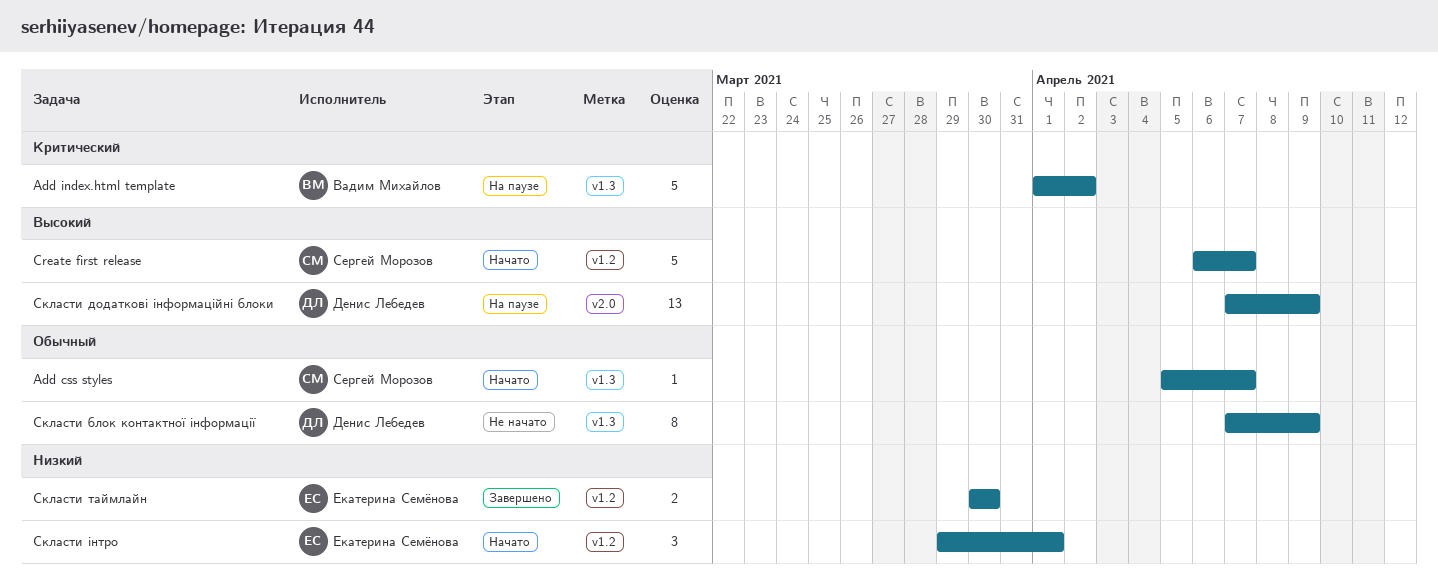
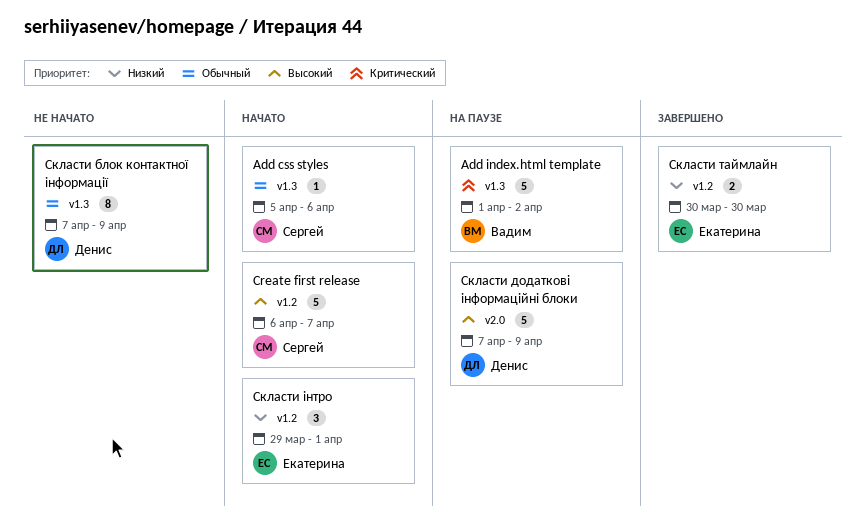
Add css styles, due: Apr 7 -> Apr 6
Скласти додаткові інформаційні блоки, estimate: 13 -> 5

